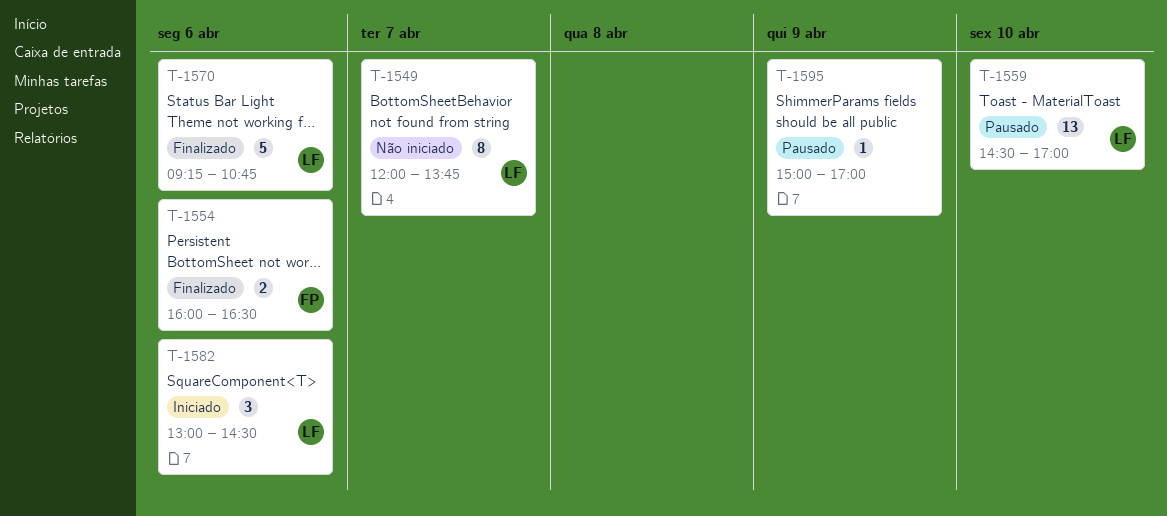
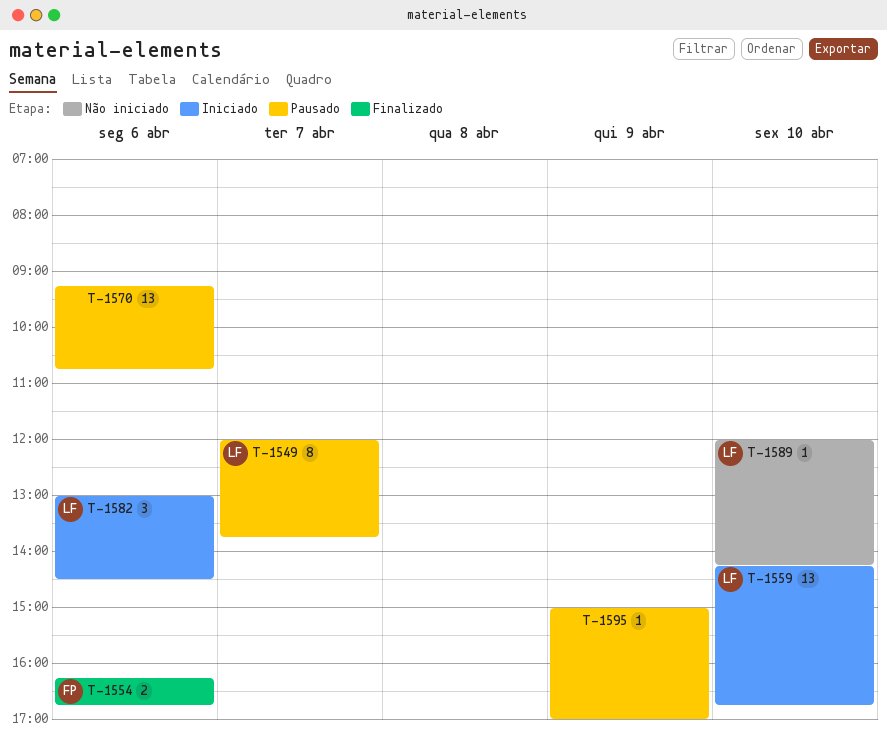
T-1549, status: Não iniciado -> Pausado
T-1554, begins: 16:00 -> 16:15
T-1554, ends: 16:30 -> 16:45
T-1559, status: Pausado -> Iniciado
T-1559, begins: 14:30 -> 14:15
T-1559, ends: 17:00 -> 16:45
T-1570, status: Finalizado -> Pausado
T-1570, owner: LF -> none
T-1570, estimate: 5 -> 13
T-1589: none -> present

